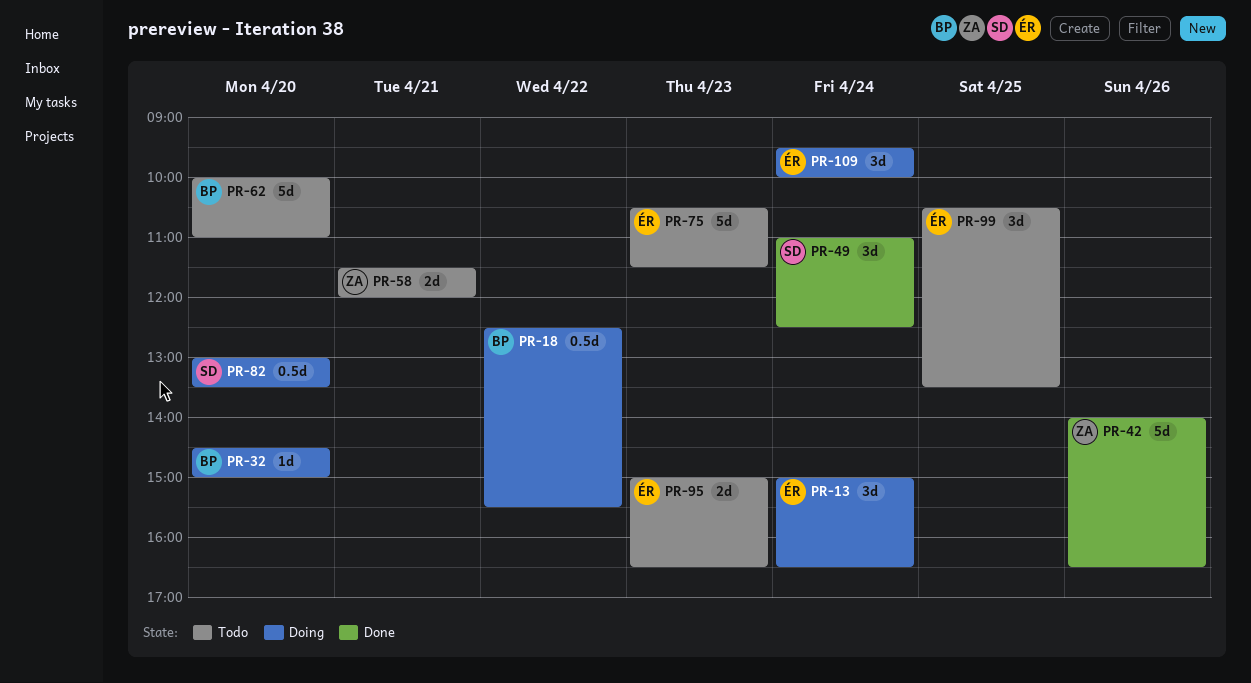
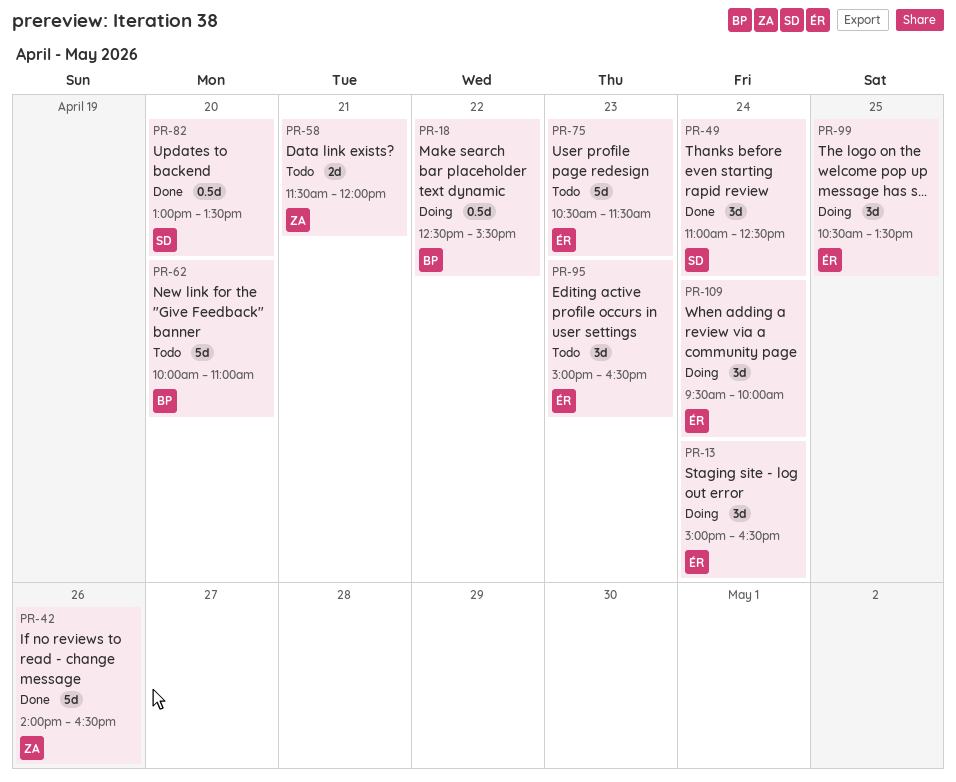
PR-32: present -> none
PR-82, status: Doing -> Done
PR-95, estimate: 2d -> 3d
PR-99, status: Todo -> Doing

